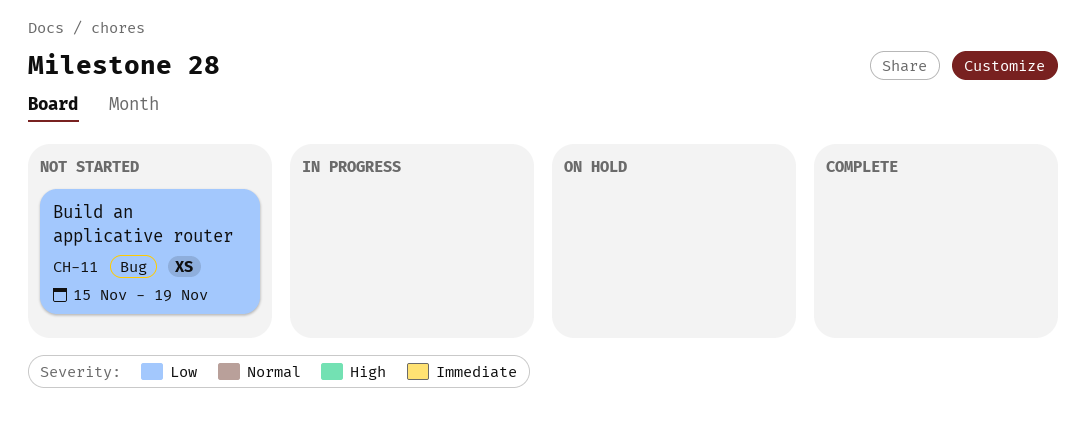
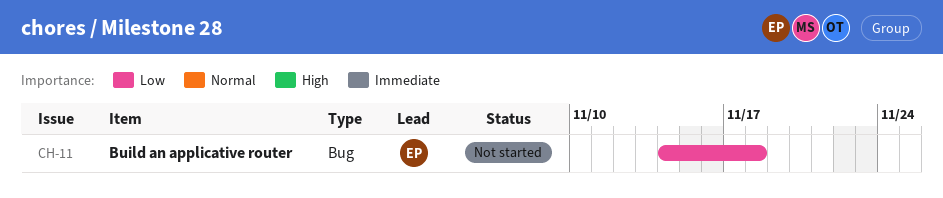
CH-11, start: Nov 15 -> Nov 14
CH-11, due: Nov 19 -> Nov 18

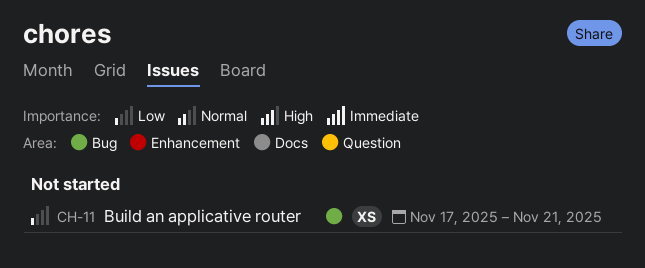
CH-11, start: Nov 14 -> Nov 17
CH-11, due: Nov 18 -> Nov 21

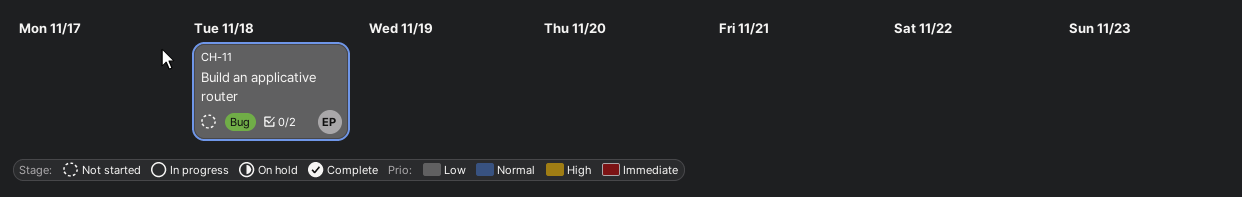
CH-11, due: Nov 21 -> Nov 18

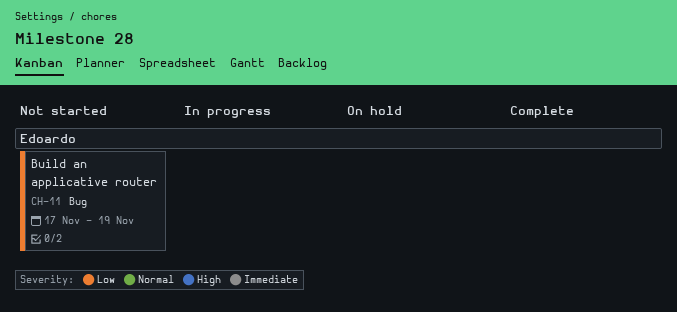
CH-11, due: Nov 18 -> Nov 19

